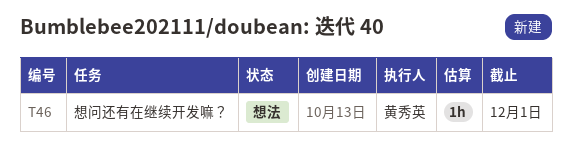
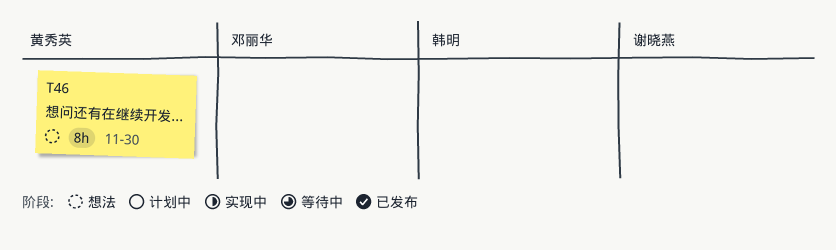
T46, estimate: 1h -> 8h
T46, due: Dec 1 -> Nov 30

